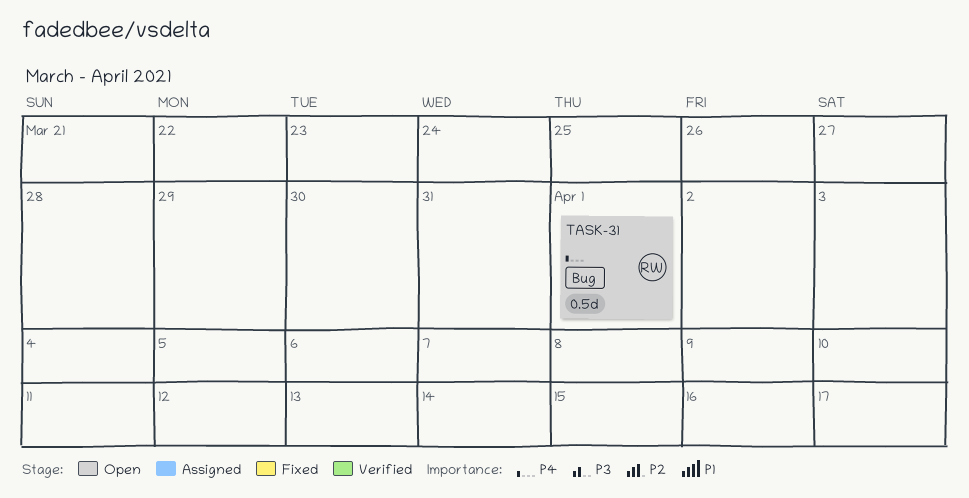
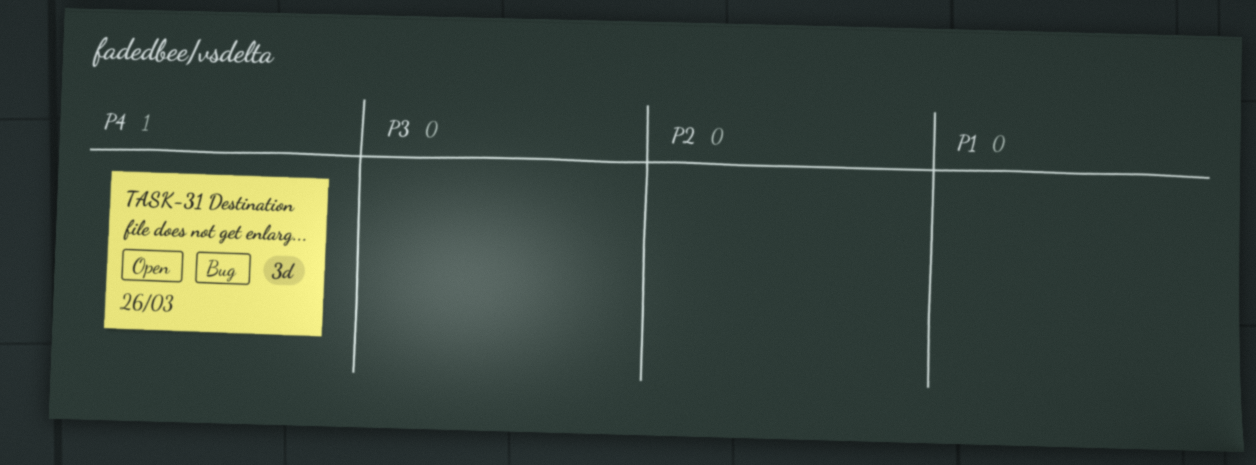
TASK-31, estimate: 0.5d -> 3d
TASK-31, due: Apr 1 -> Mar 26

